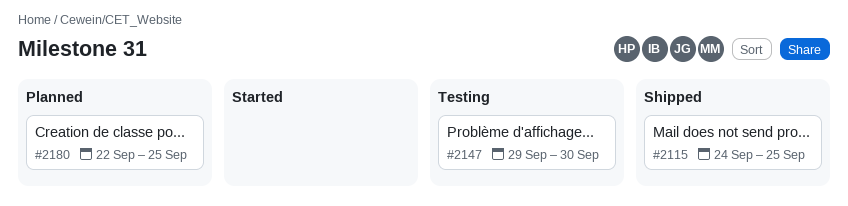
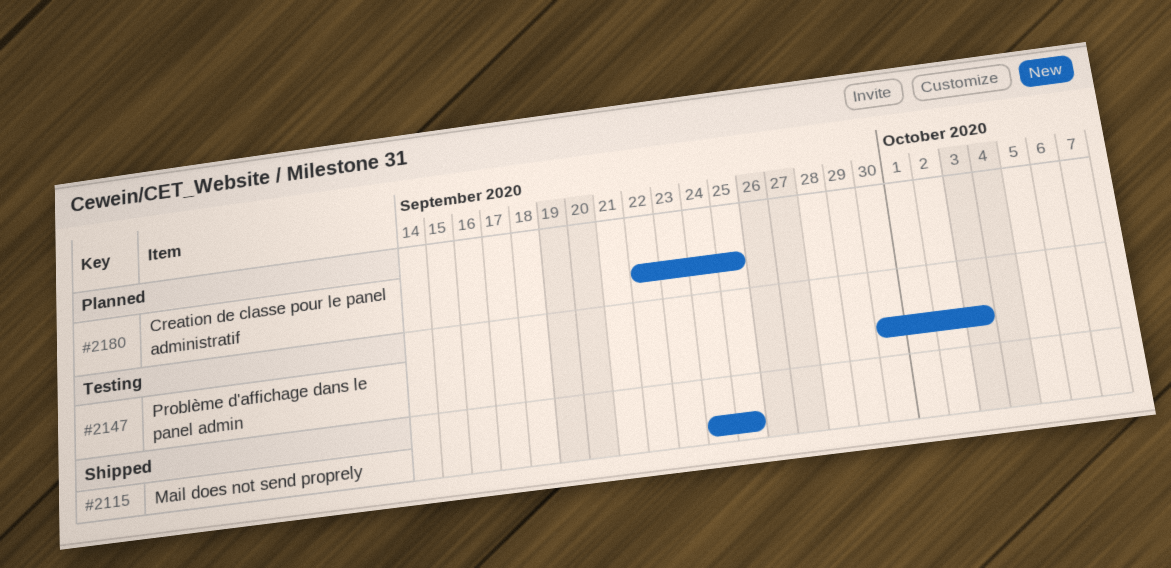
#2147, start: Sep 29 -> Sep 30
#2147, due: Sep 30 -> Oct 3

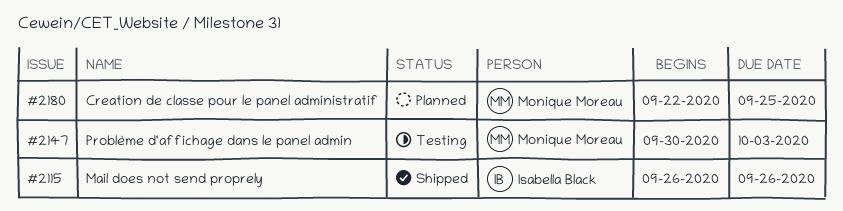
#2115, start: Sep 24 -> Sep 26
#2115, due: Sep 25 -> Sep 26

